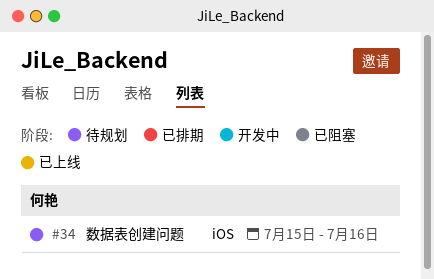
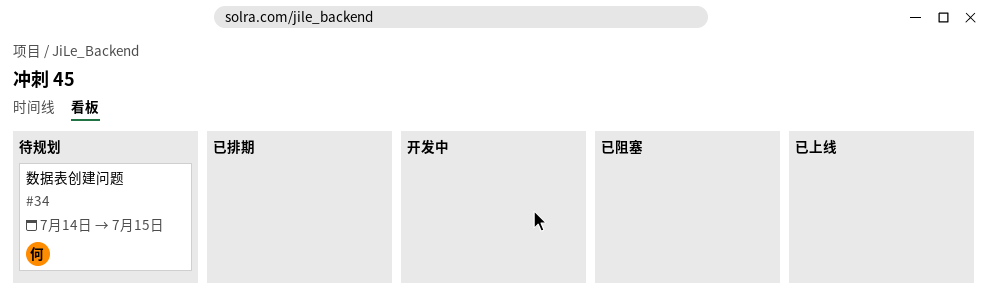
#34, start: Jul 15 -> Jul 14
#34, due: Jul 16 -> Jul 15

